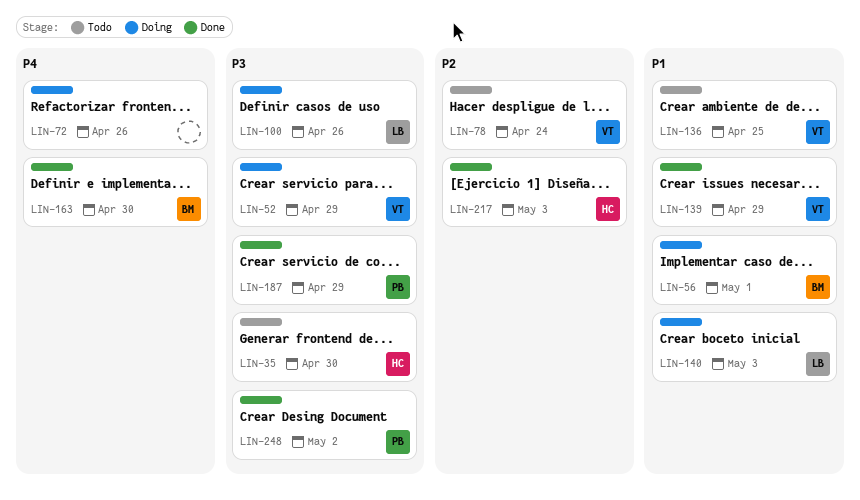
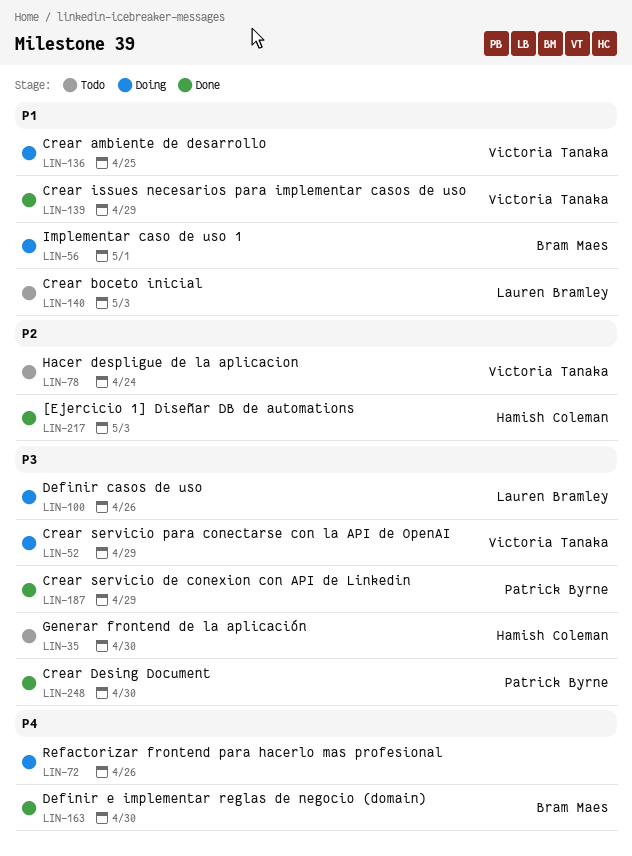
LIN-136, status: Todo -> Doing
LIN-140, status: Doing -> Todo
LIN-248, due: May 2 -> Apr 30

